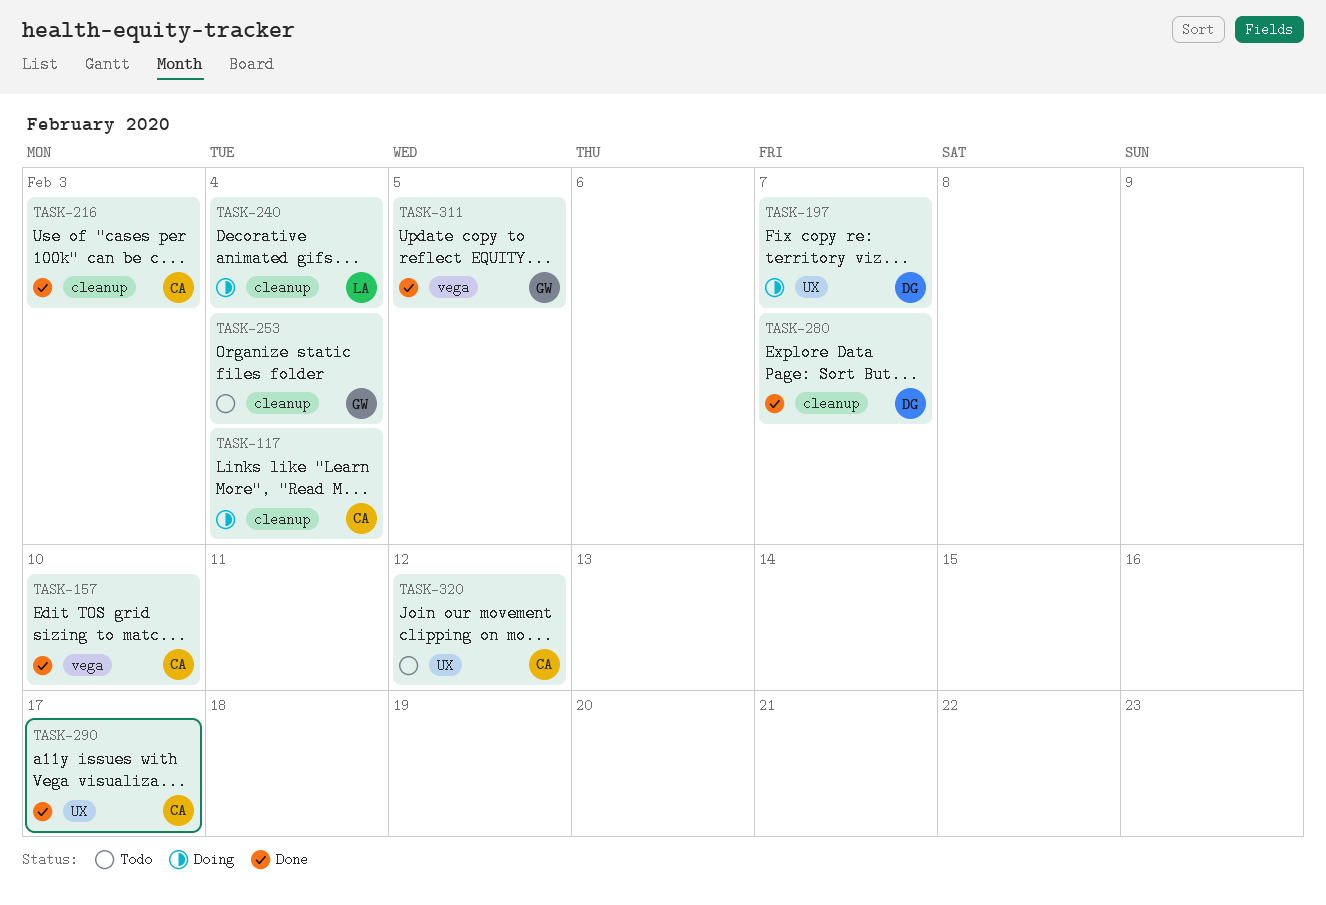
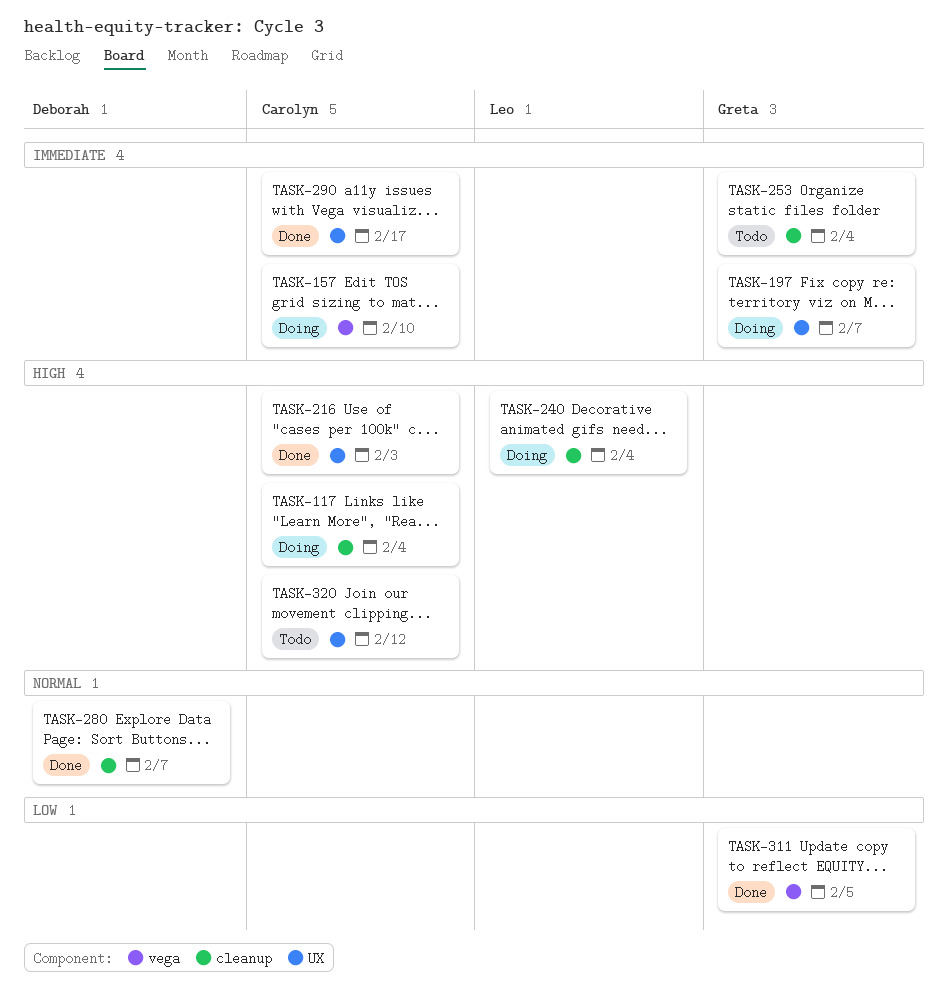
TASK-157, status: Done -> Doing
TASK-197, owner: Deborah -> Greta
TASK-216, label: cleanup -> UX

